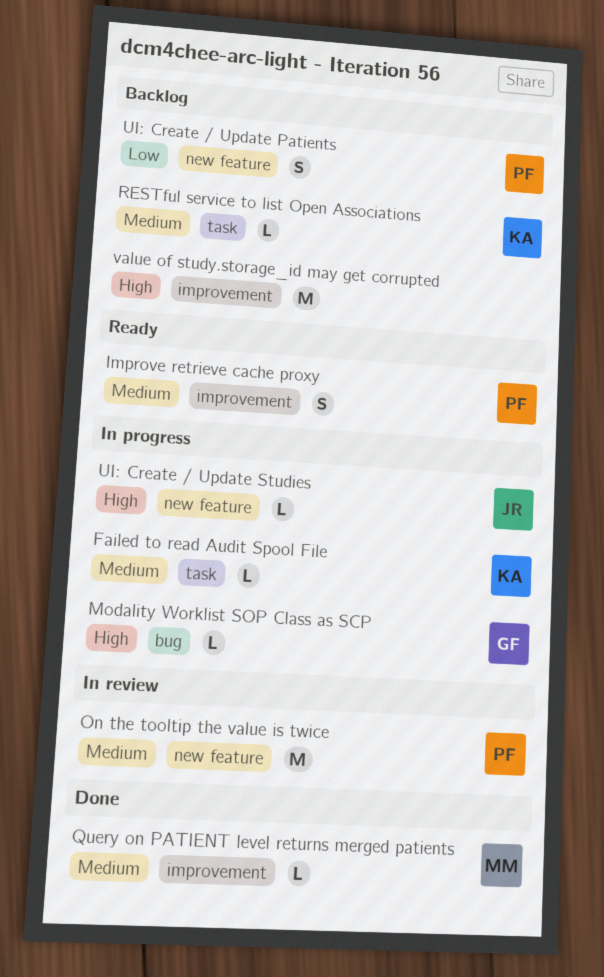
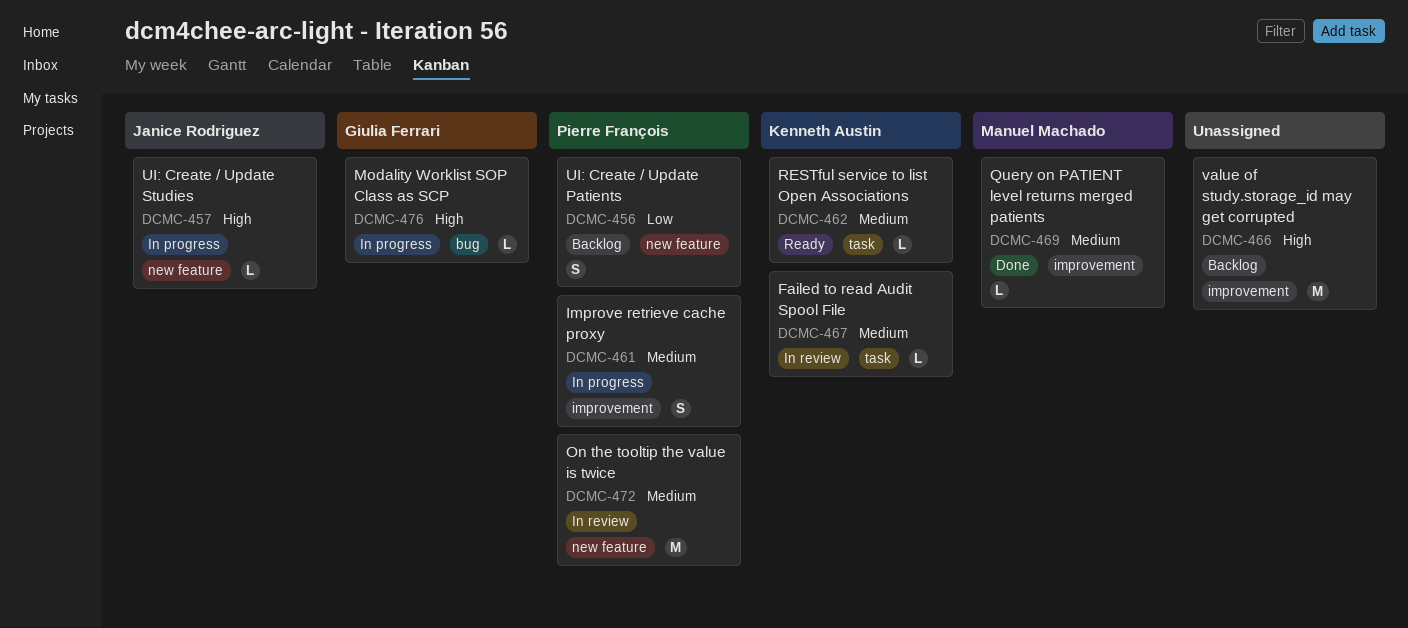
Failed to read Audit Spool File, status: In progress -> In review
Improve retrieve cache proxy, status: Ready -> In progress
RESTful service to list Open Associations, status: Backlog -> Ready

